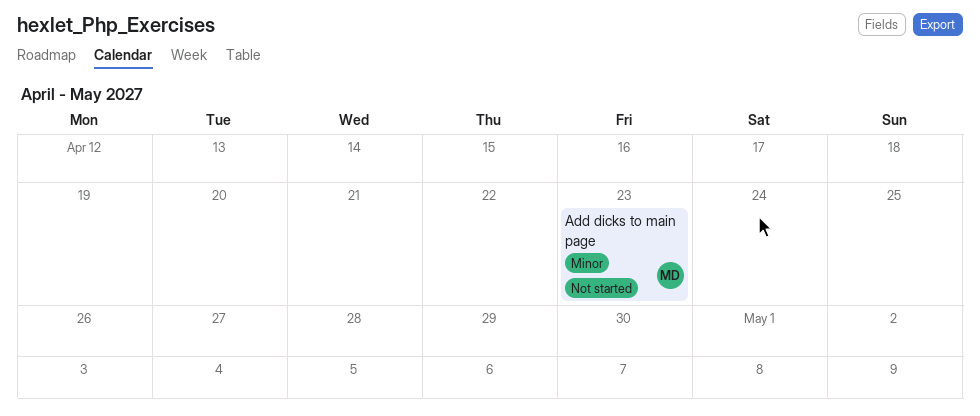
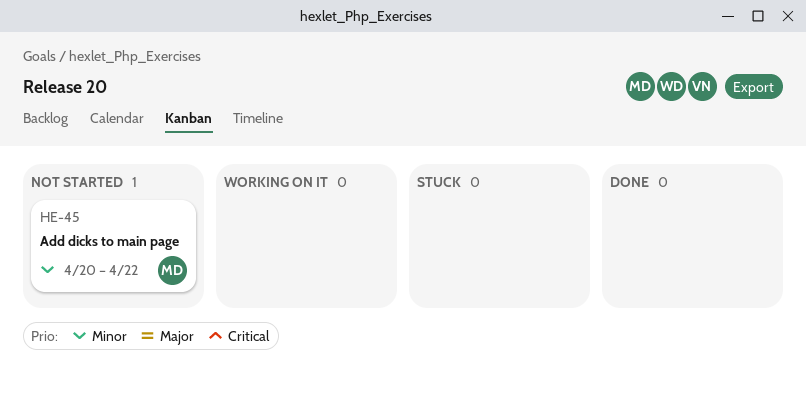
Add dicks to main page, due: Apr 23 -> Apr 22

